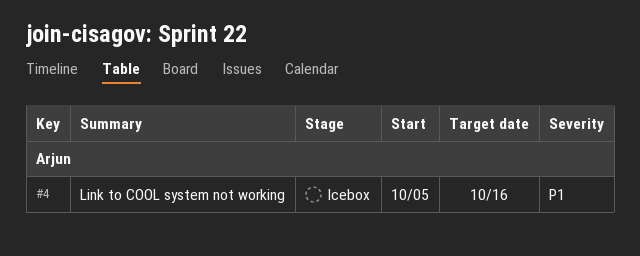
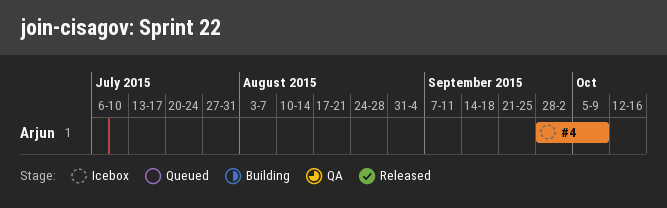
#4, start: Oct 5 -> Sep 28
#4, due: Oct 16 -> Oct 9

